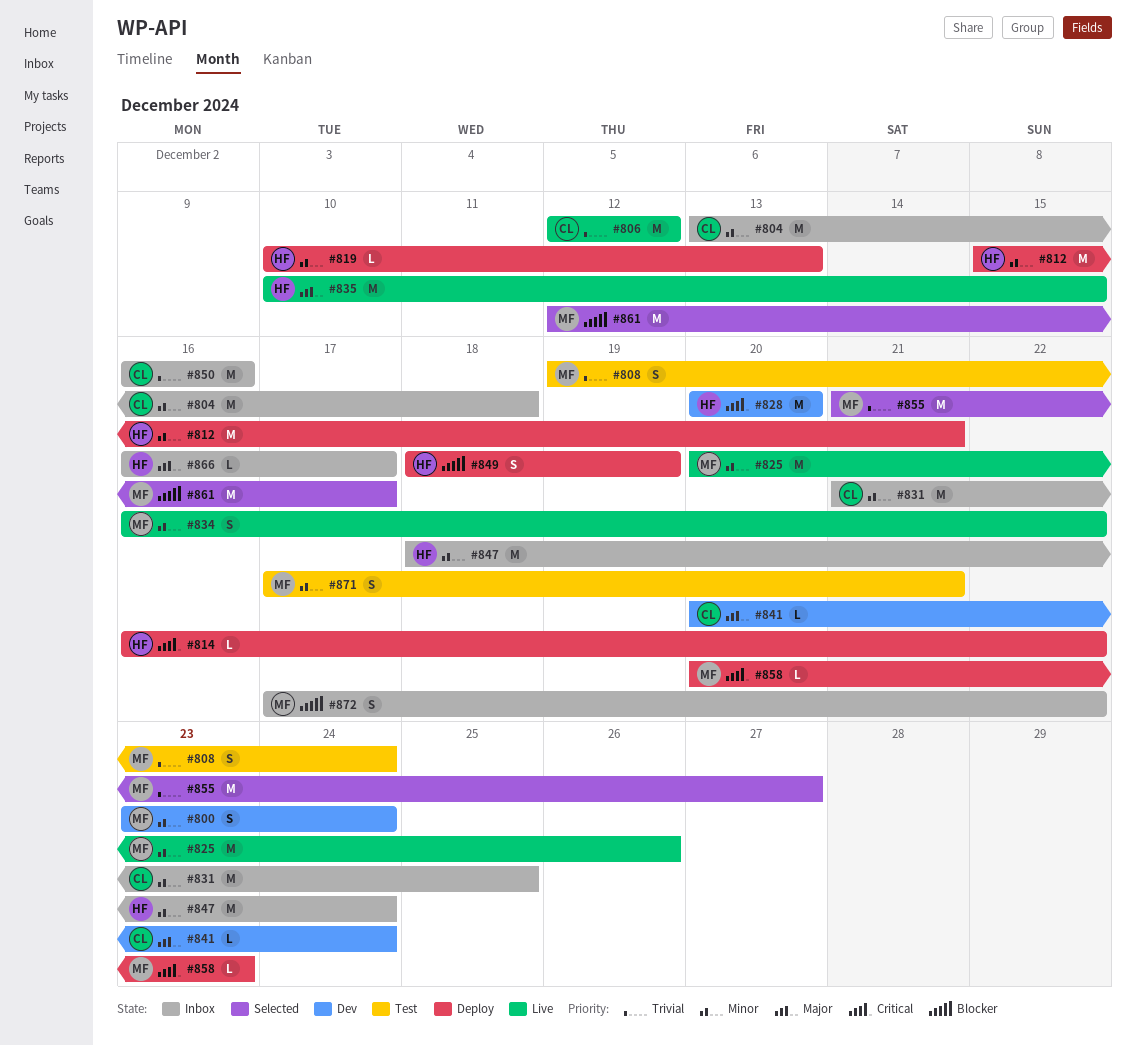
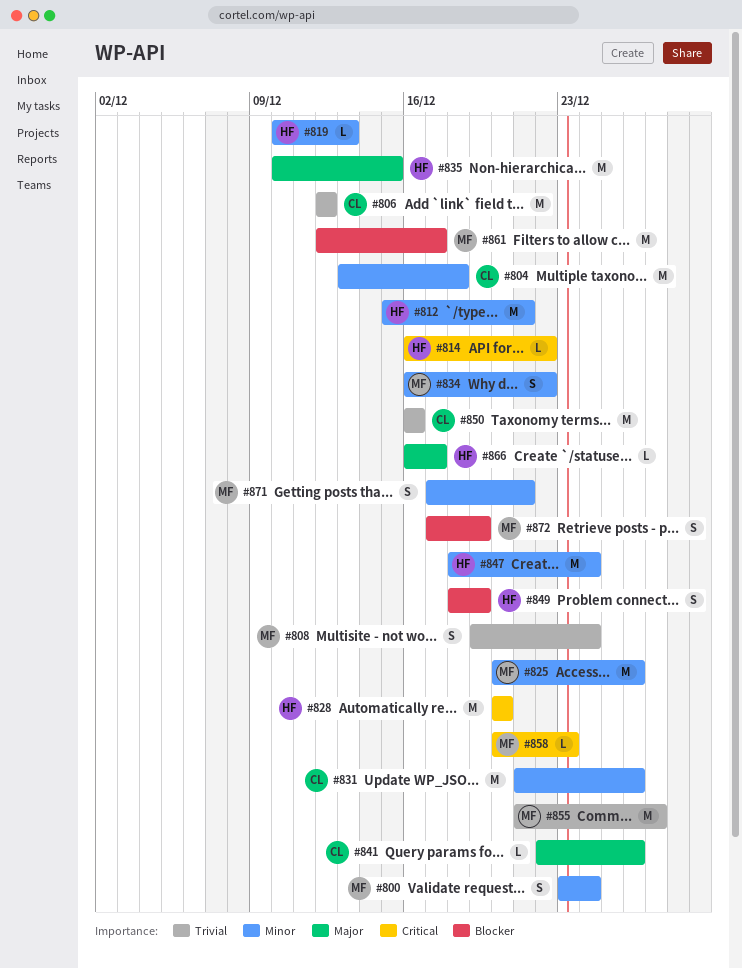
#831, due: Dec 25 -> Dec 26
#841, start: Dec 20 -> Dec 22
#841, due: Dec 24 -> Dec 26
#872, due: Dec 22 -> Dec 19

